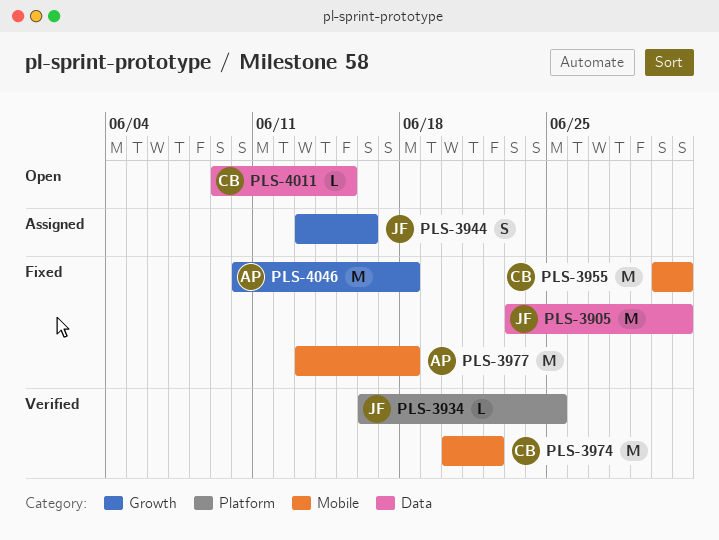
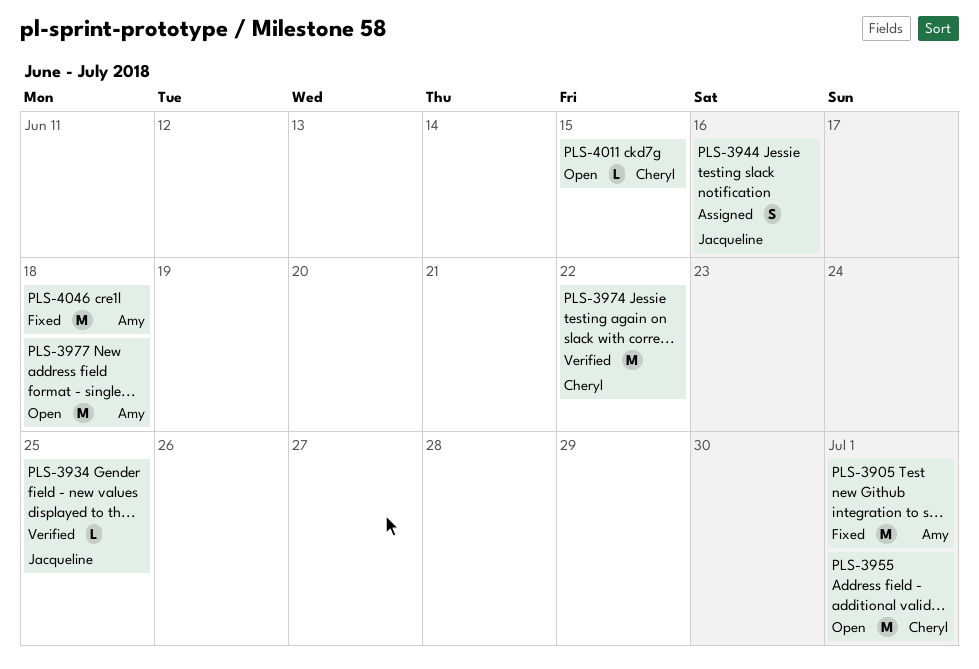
PLS-3905, owner: Jacqueline -> Amy
PLS-3955, status: Fixed -> Open
PLS-3977, status: Fixed -> Open

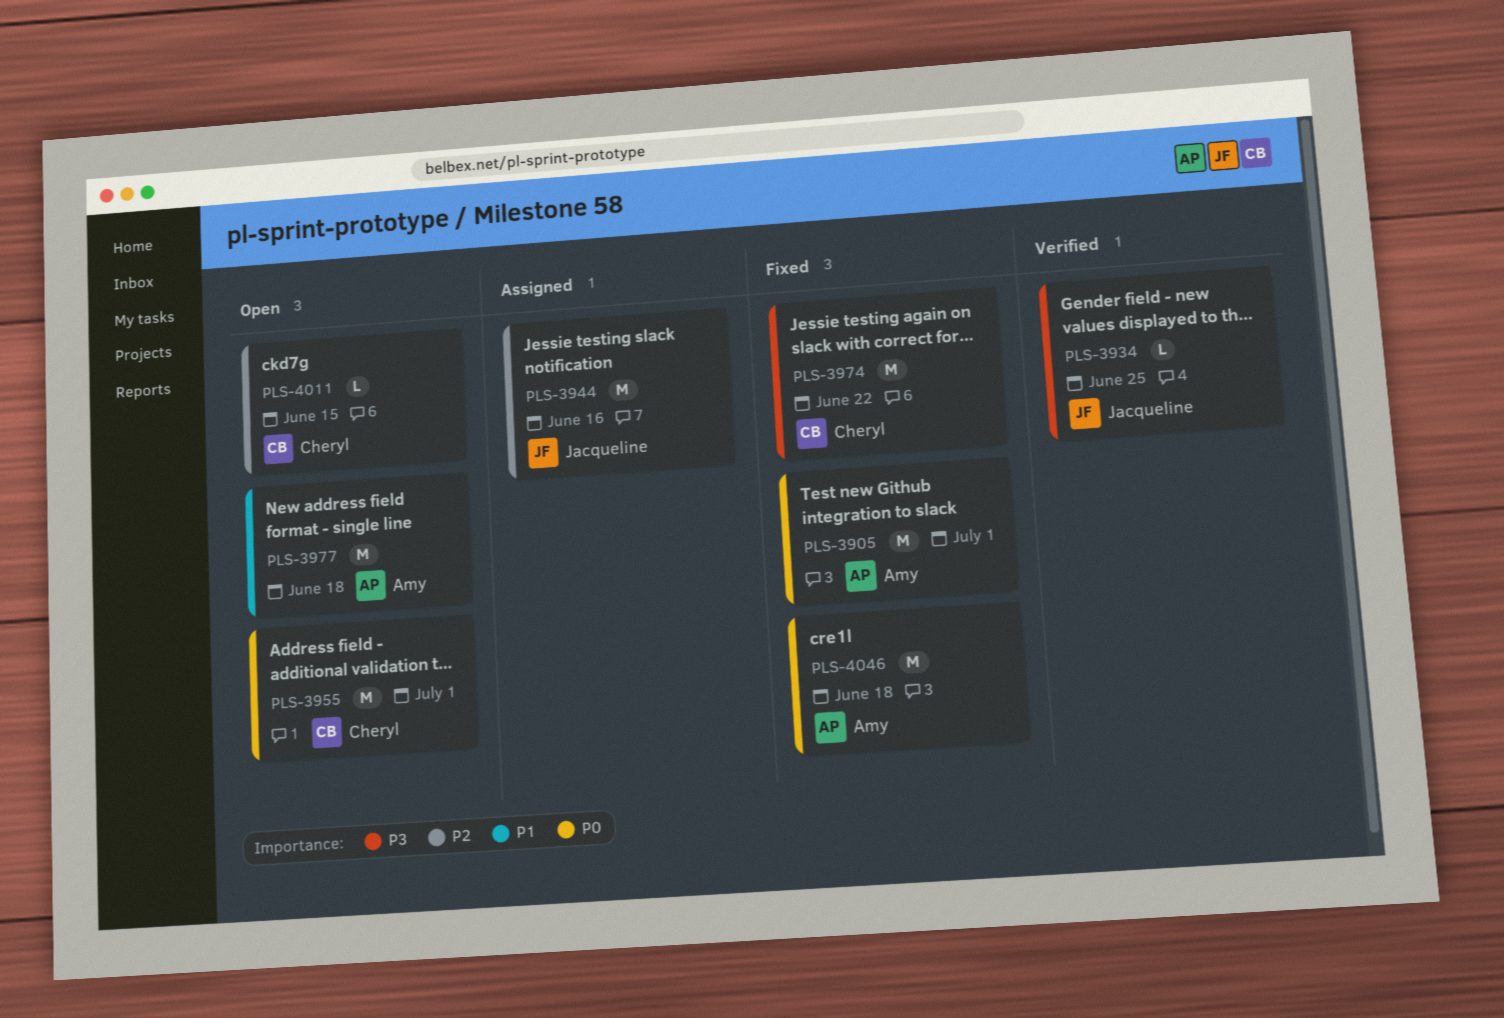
PLS-3944, estimate: S -> M
PLS-3974, status: Verified -> Fixed

